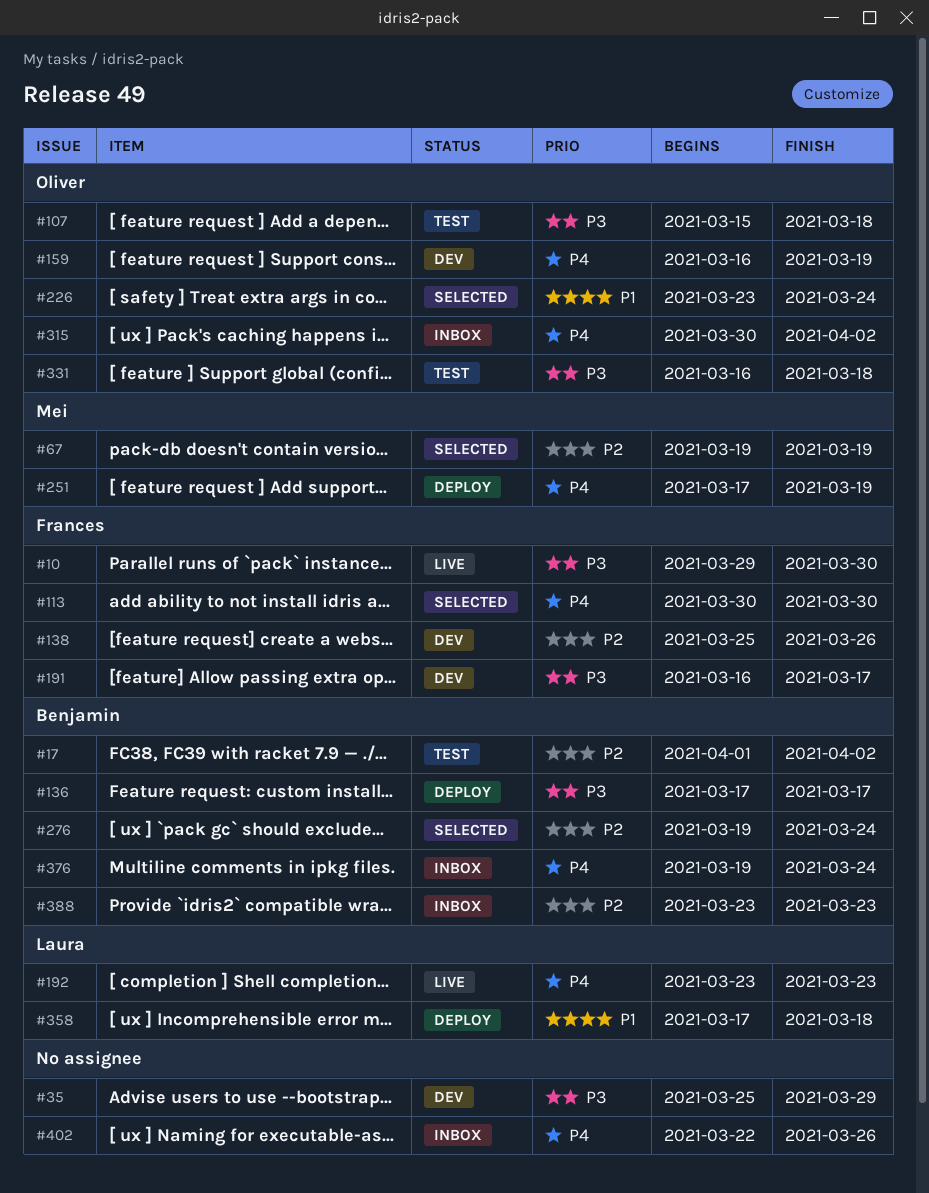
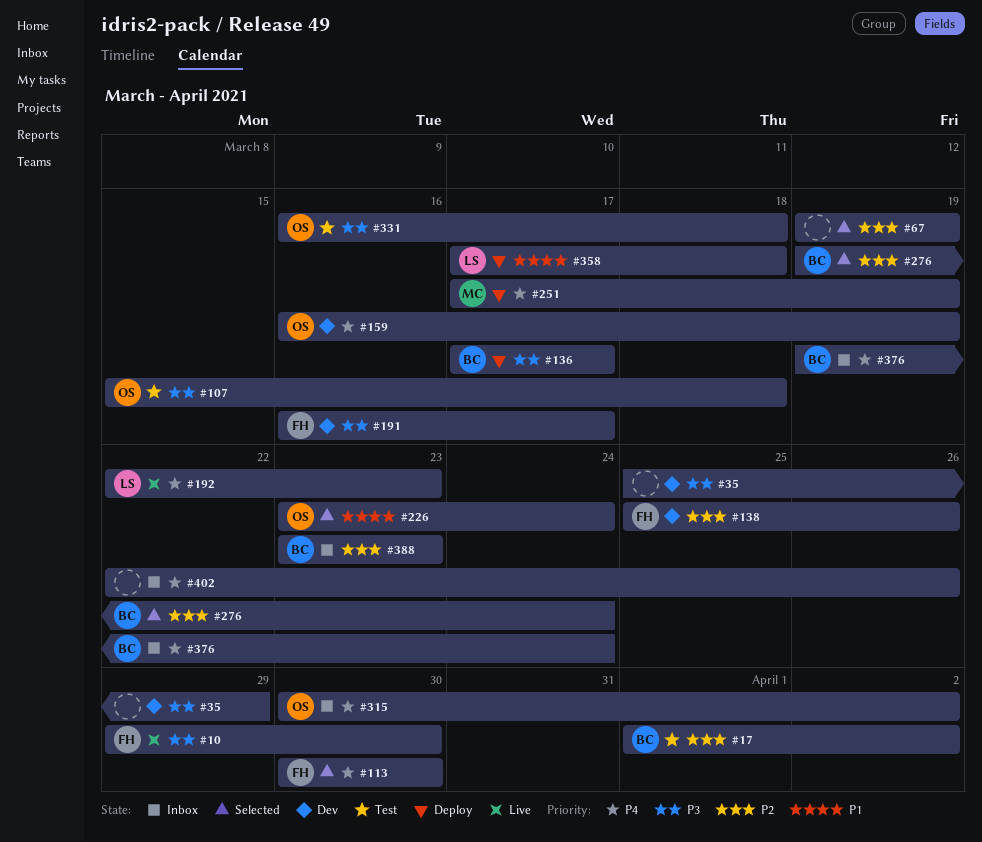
#67, owner: Mei -> none
#192, start: Mar 23 -> Mar 22

